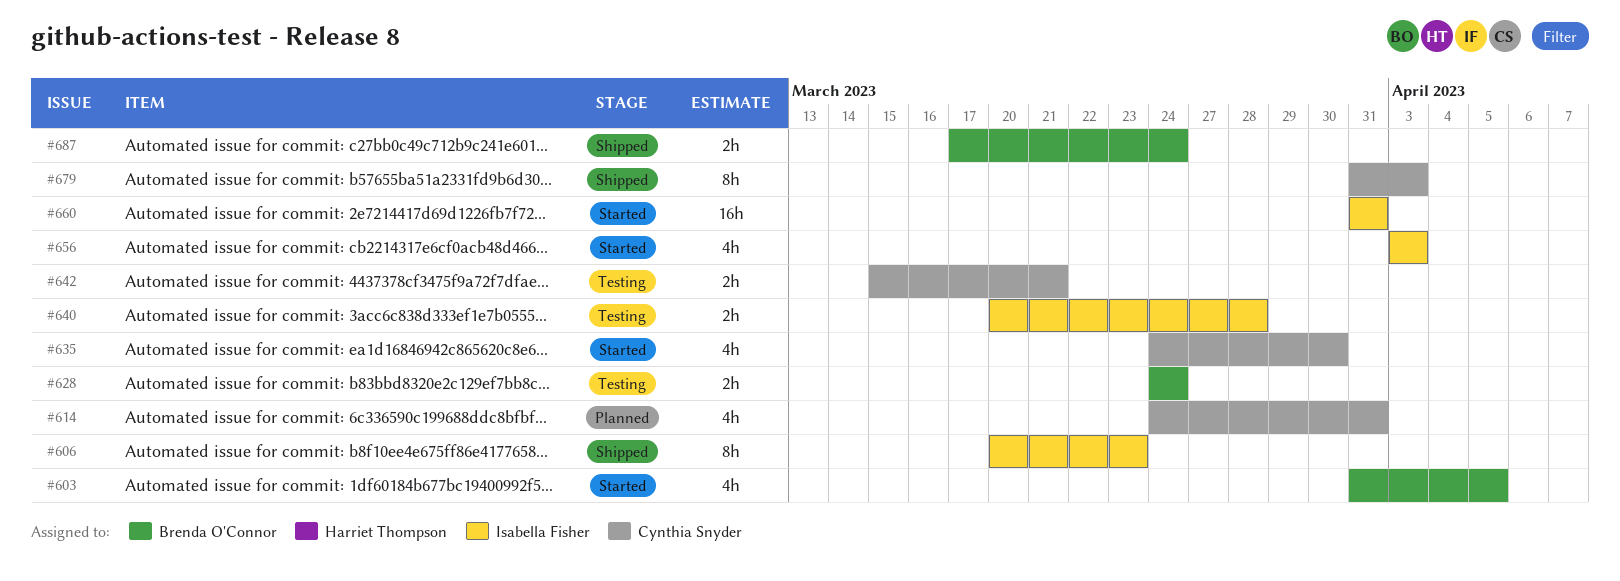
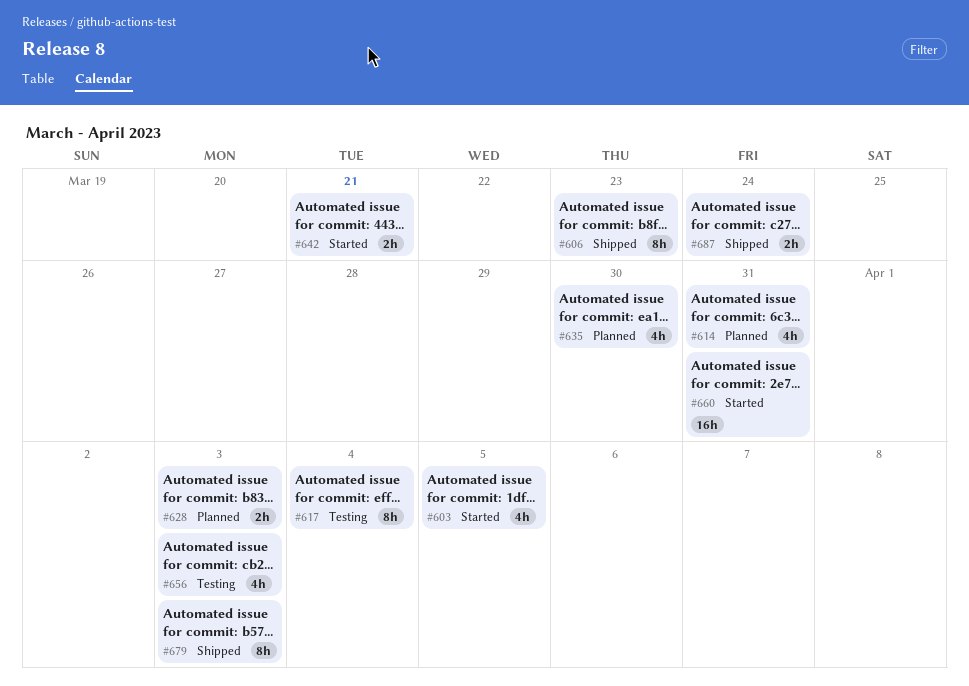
#617: none -> present
#628, status: Testing -> Planned
#628, due: Mar 24 -> Apr 3
#635, status: Started -> Planned
#640: present -> none
#642, status: Testing -> Started
#656, status: Started -> Testing

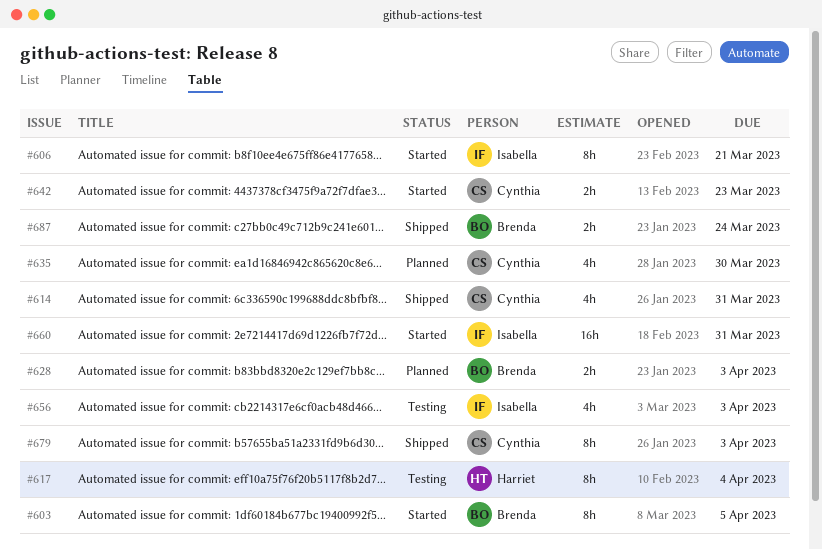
#603, estimate: 4h -> 8h
#606, status: Shipped -> Started
#606, due: Mar 23 -> Mar 21
#614, status: Planned -> Shipped
#642, due: Mar 21 -> Mar 23

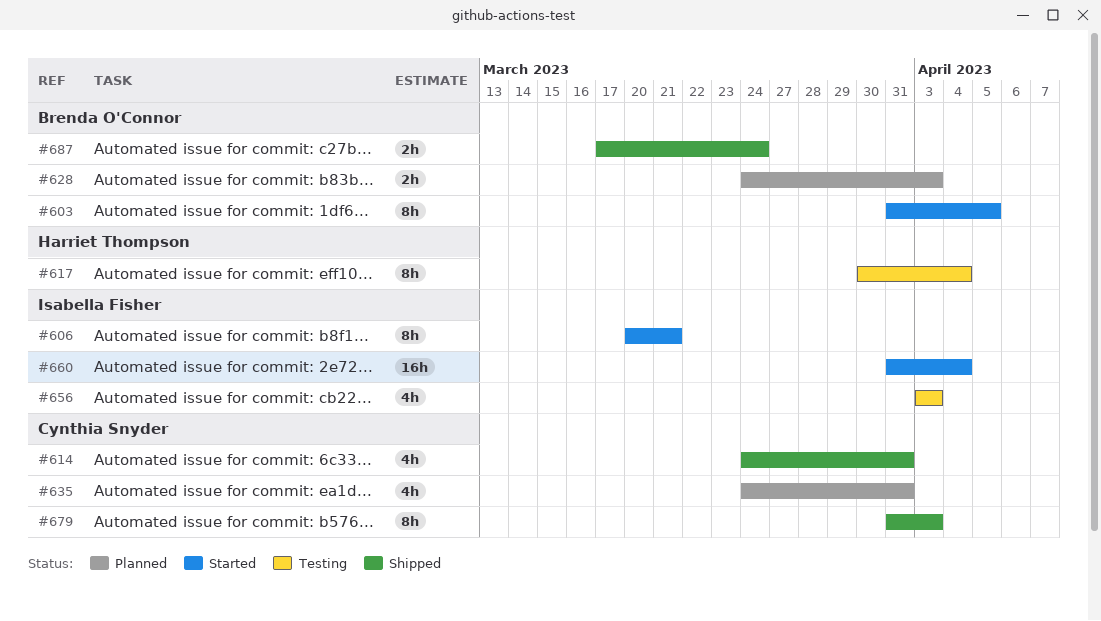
#635, due: Mar 30 -> Mar 31
#642: present -> none
#660, due: Mar 31 -> Apr 4

